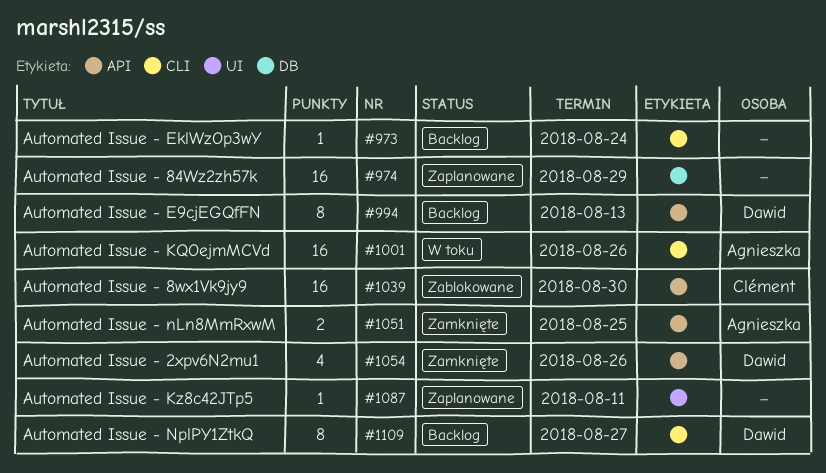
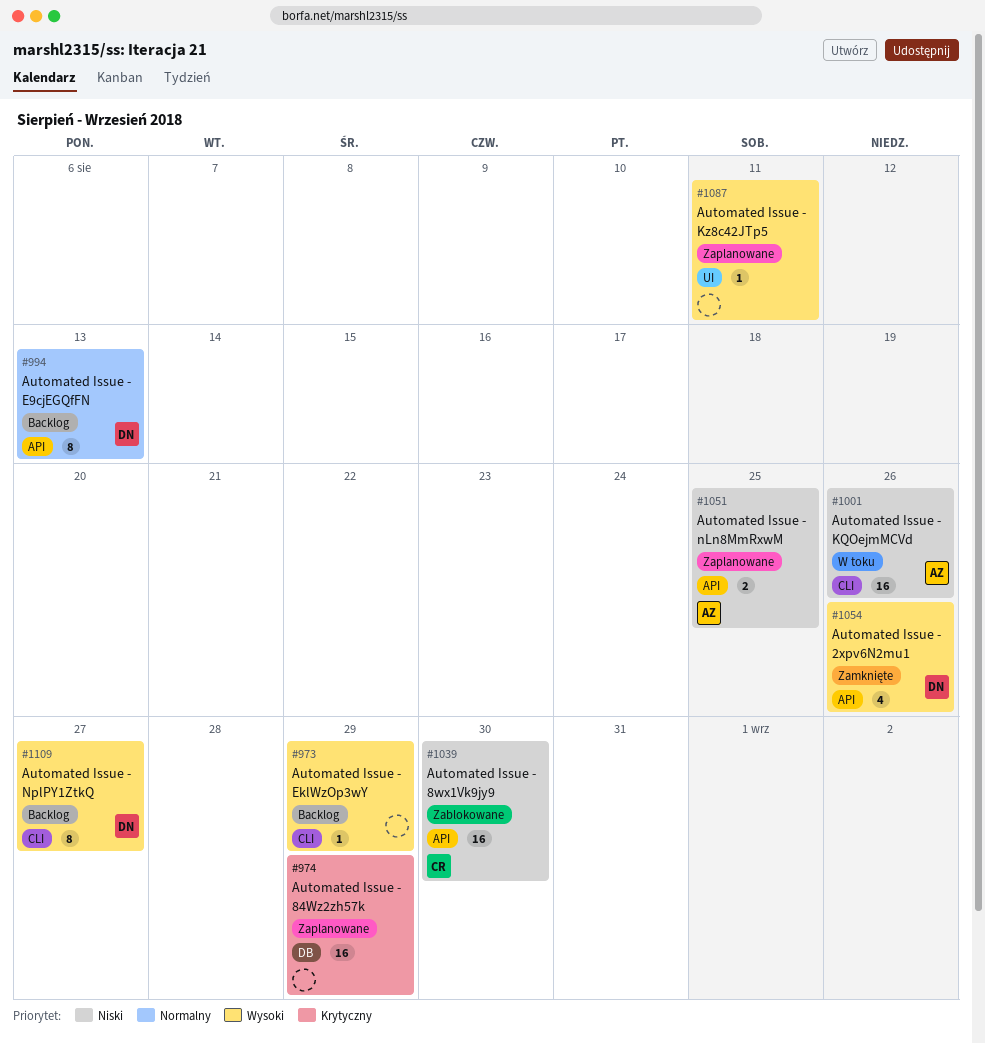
#973, due: Aug 24 -> Aug 29
#1051, status: Zamknięte -> Zaplanowane

